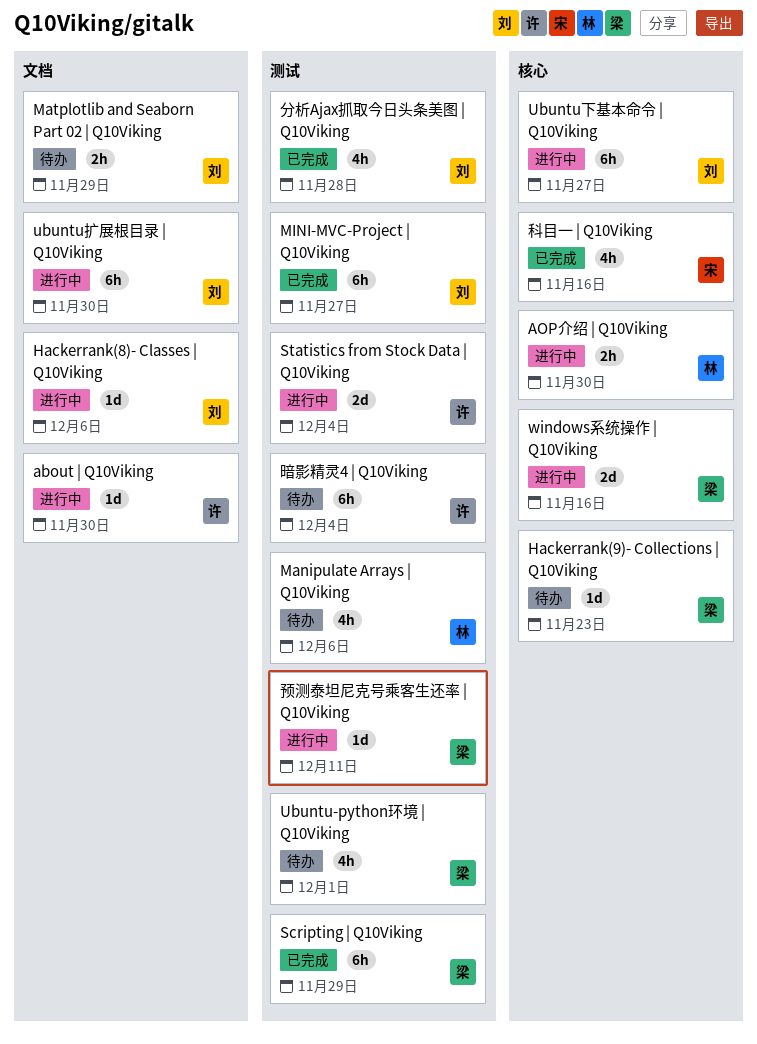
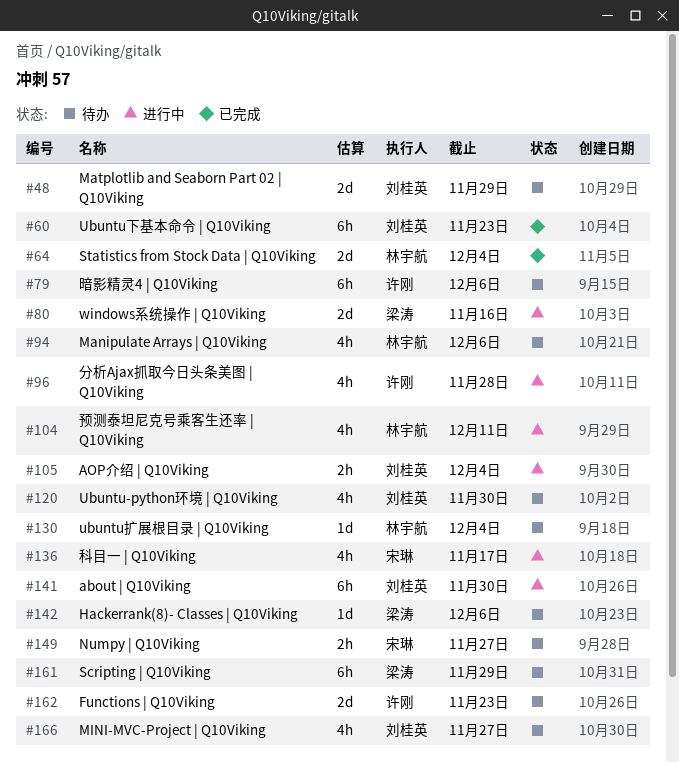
about | Q10Viking, owner: 许刚 -> 刘桂英
about | Q10Viking, estimate: 1d -> 6h
AOP介绍 | Q10Viking, owner: 林宇航 -> 刘桂英
AOP介绍 | Q10Viking, due: Nov 30 -> Dec 4
Functions | Q10Viking: none -> present
Hackerrank(8)- Classes | Q10Viking, status: 进行中 -> 待办
Hackerrank(8)- Classes | Q10Viking, owner: 刘桂英 -> 梁涛
Hackerrank(9)- Collections | Q10Viking: present -> none
Matplotlib and Seaborn Part 02 | Q10Viking, estimate: 2h -> 2d
MINI-MVC-Project | Q10Viking, status: 已完成 -> 待办
MINI-MVC-Project | Q10Viking, estimate: 6h -> 4h
Numpy | Q10Viking: none -> present
Scripting | Q10Viking, status: 已完成 -> 待办
Statistics from Stock Data | Q10Viking, status: 进行中 -> 已完成
Statistics from Stock Data | Q10Viking, owner: 许刚 -> 林宇航
Ubuntu-python环境 | Q10Viking, owner: 梁涛 -> 刘桂英
Ubuntu-python环境 | Q10Viking, due: Dec 1 -> Nov 30
Ubuntu下基本命令 | Q10Viking, status: 进行中 -> 已完成
Ubuntu下基本命令 | Q10Viking, due: Nov 27 -> Nov 23
ubuntu扩展根目录 | Q10Viking, status: 进行中 -> 待办
ubuntu扩展根目录 | Q10Viking, owner: 刘桂英 -> 林宇航
ubuntu扩展根目录 | Q10Viking, estimate: 6h -> 1d
ubuntu扩展根目录 | Q10Viking, due: Nov 30 -> Dec 4
分析Ajax抓取今日头条美图 | Q10Viking, status: 已完成 -> 进行中
分析Ajax抓取今日头条美图 | Q10Viking, owner: 刘桂英 -> 许刚
暗影精灵4 | Q10Viking, due: Dec 4 -> Dec 6
科目一 | Q10Viking, status: 已完成 -> 进行中
科目一 | Q10Viking, due: Nov 16 -> Nov 17
预测泰坦尼克号乘客生还率 | Q10Viking, owner: 梁涛 -> 林宇航
预测泰坦尼克号乘客生还率 | Q10Viking, estimate: 1d -> 4h

